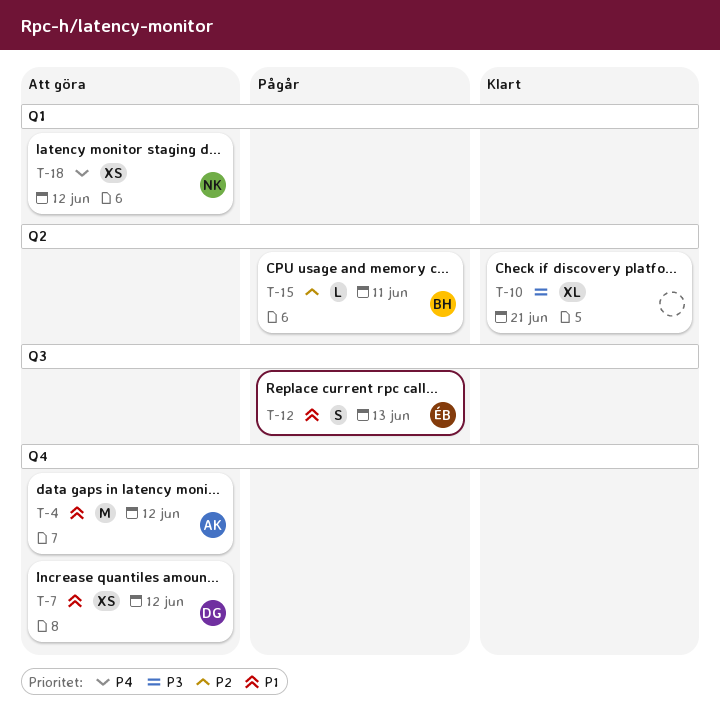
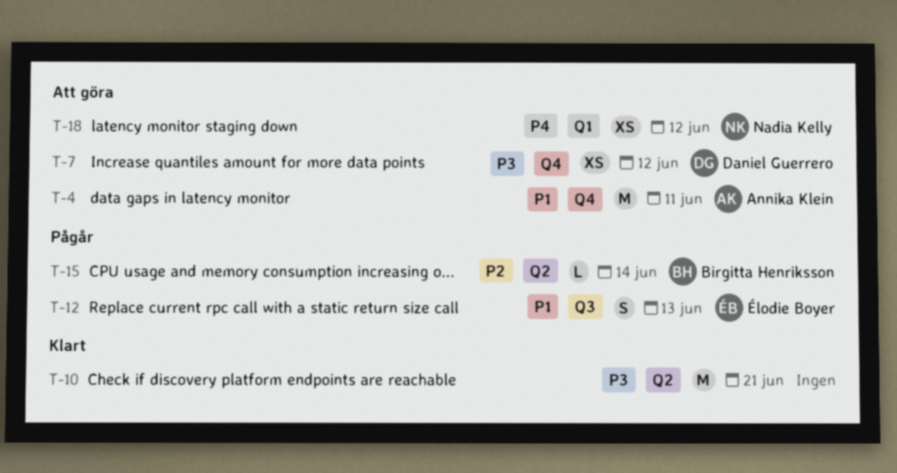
T-4, due: Jun 12 -> Jun 11
T-7, priority: P1 -> P3
T-10, estimate: XL -> M
T-15, due: Jun 11 -> Jun 14

